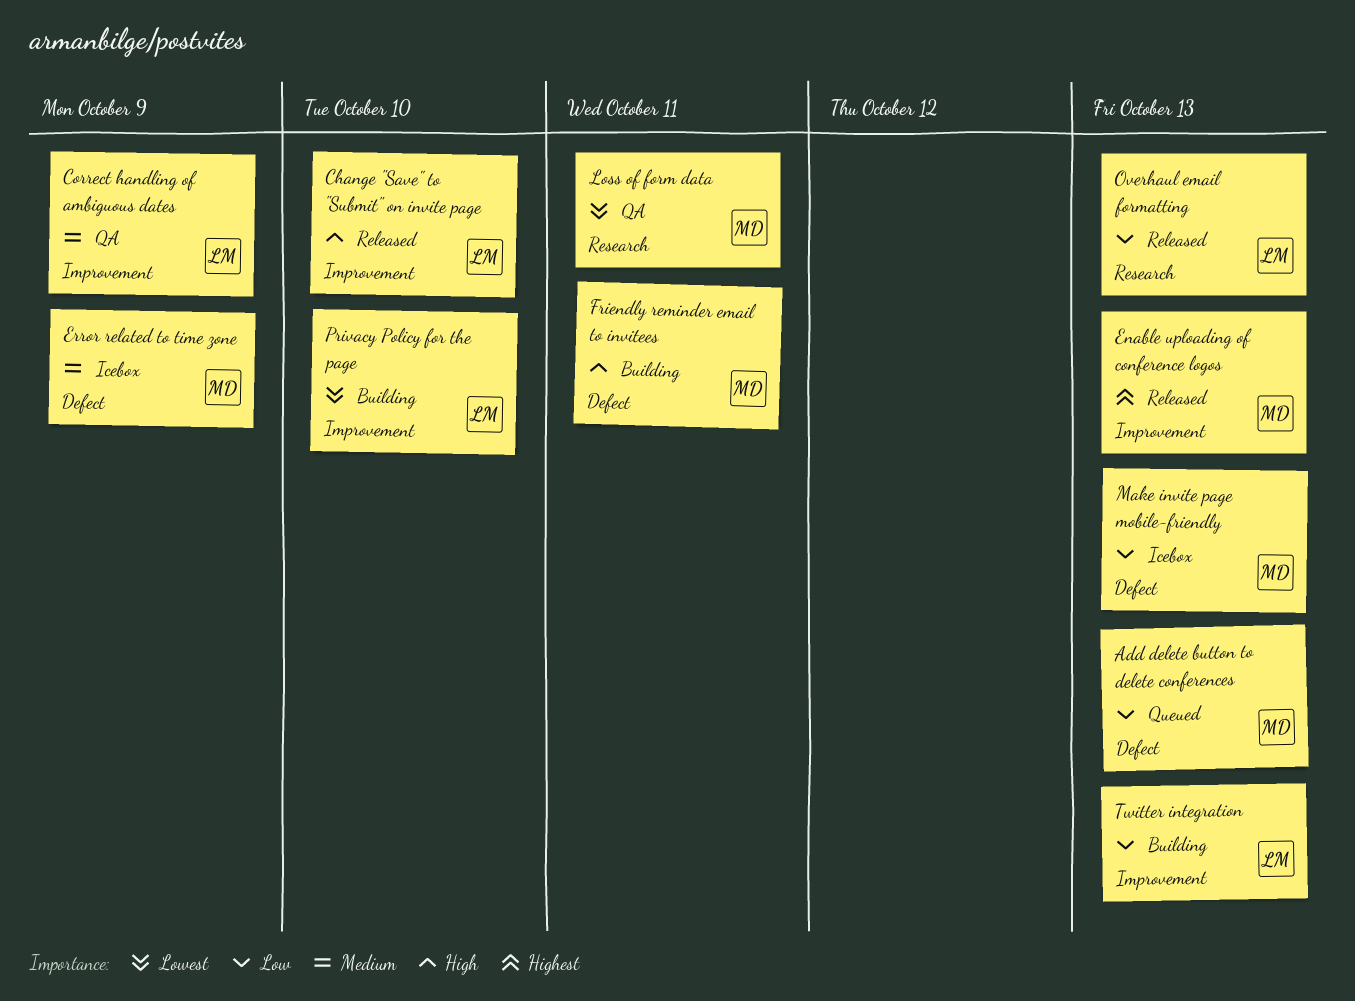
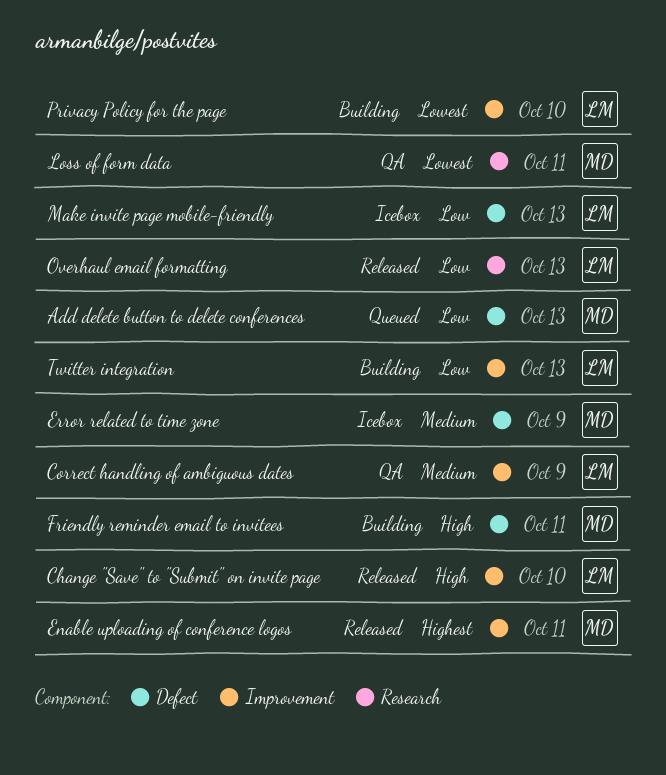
Enable uploading of conference logos, due: Oct 13 -> Oct 11
Make invite page mobile-friendly, owner: MD -> LM

